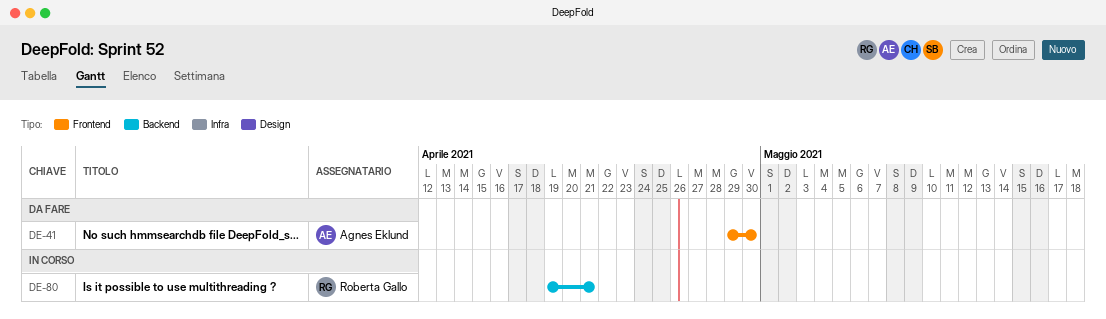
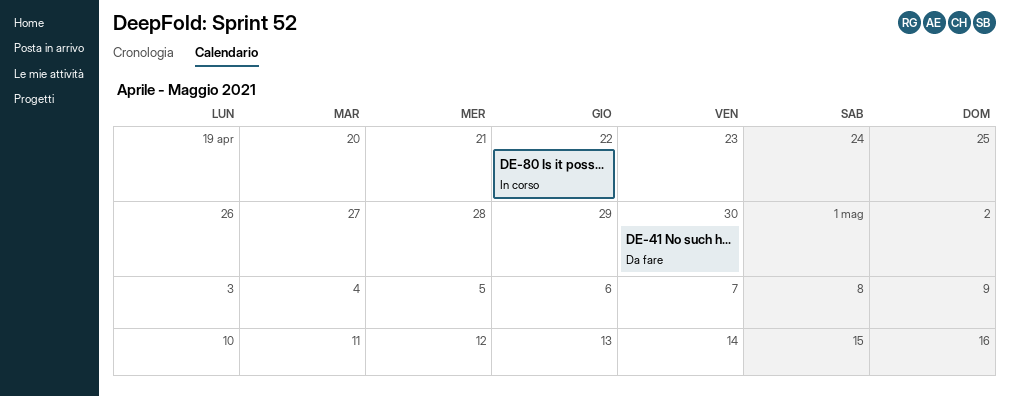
DE-80, due: Apr 21 -> Apr 22

